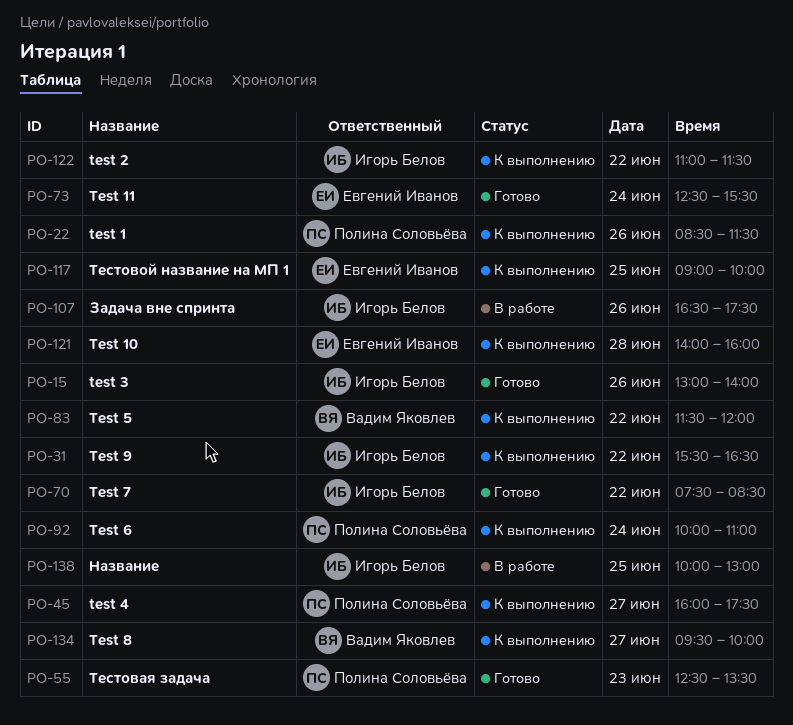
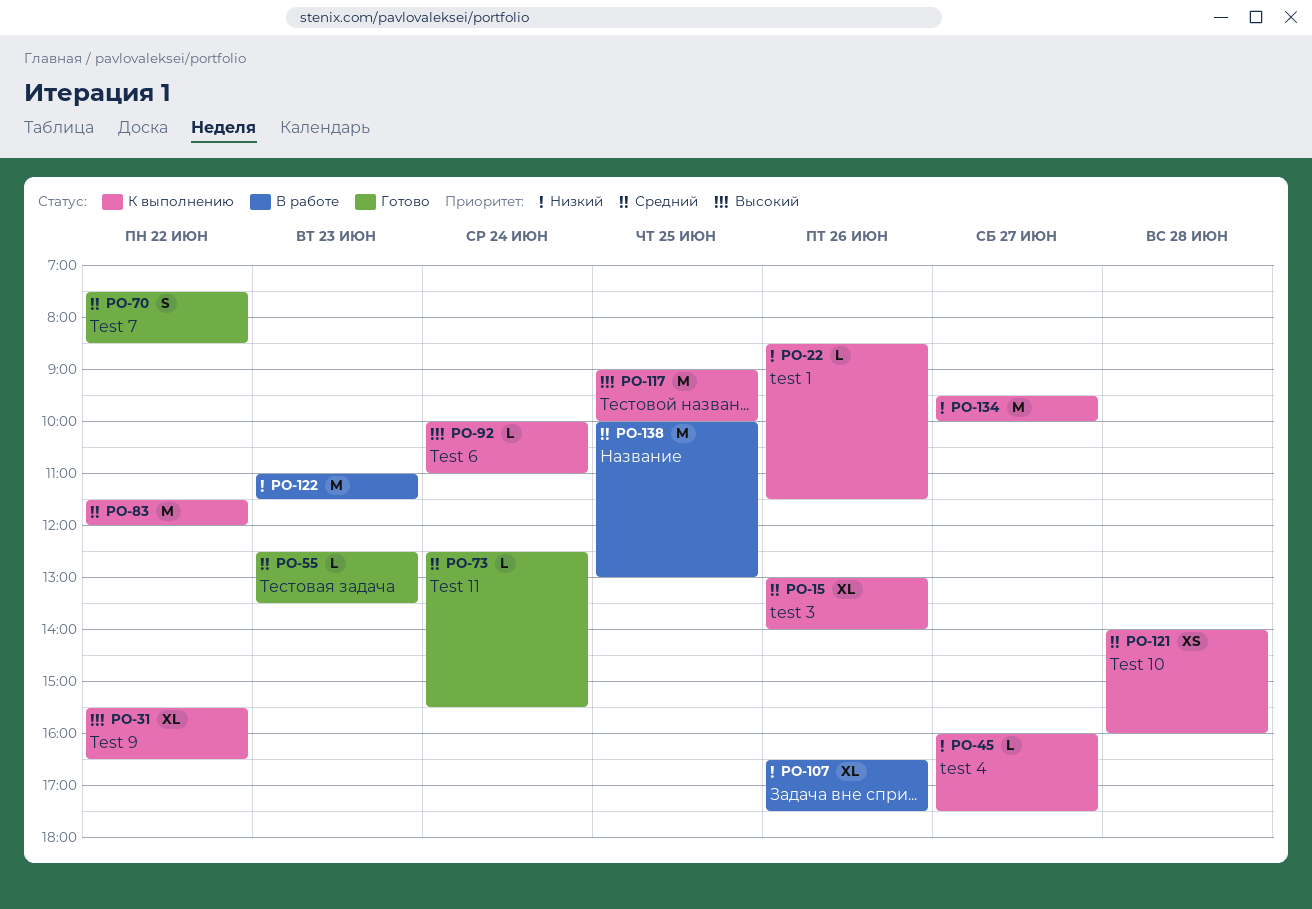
PO-15, status: Готово -> К выполнению
PO-122, status: К выполнению -> В работе
PO-122, day: Jun 22 -> Jun 23

